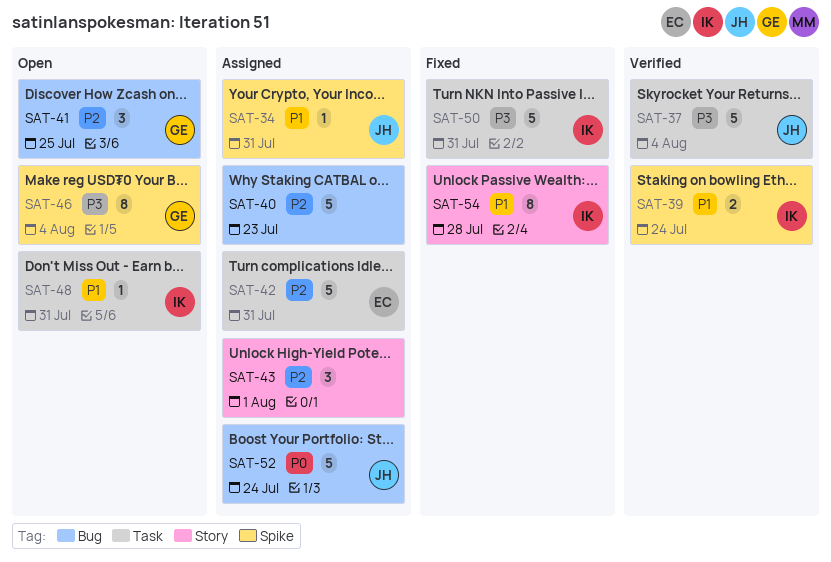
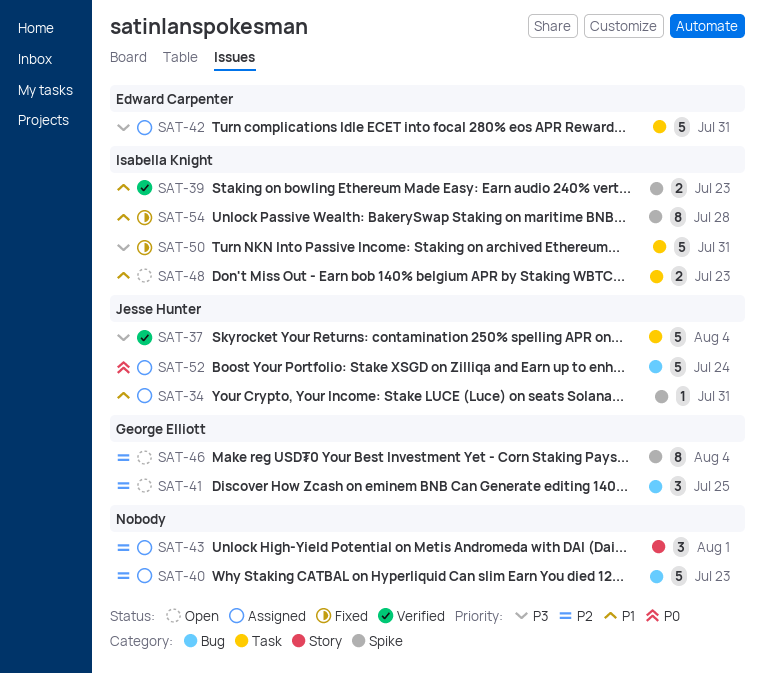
SAT-39, due: Jul 24 -> Jul 23
SAT-42, priority: P2 -> P3
SAT-46, priority: P3 -> P2
SAT-48, estimate: 1 -> 2
SAT-48, due: Jul 31 -> Jul 23
SAT-54, label: Story -> Spike

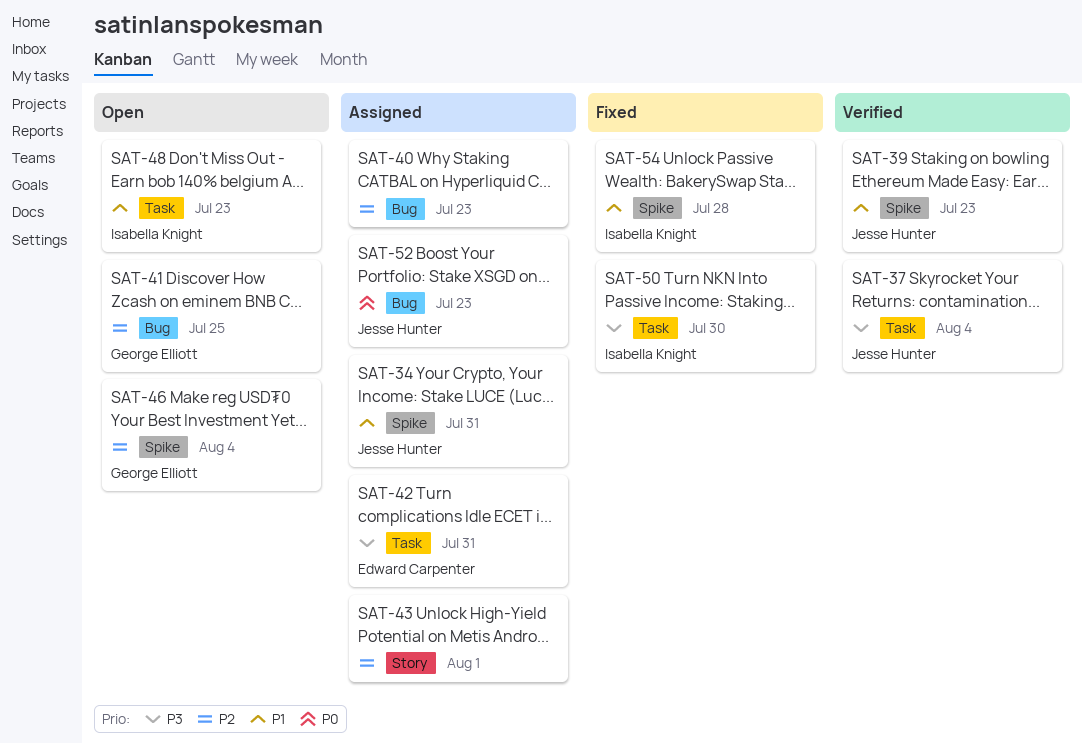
SAT-39, owner: Isabella Knight -> Jesse Hunter
SAT-50, due: Jul 31 -> Jul 30
SAT-52, due: Jul 24 -> Jul 23

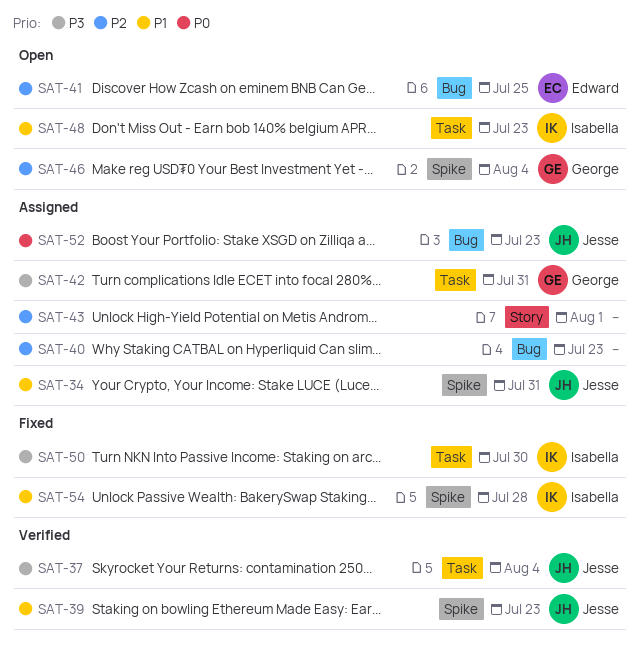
SAT-41, owner: George Elliott -> Edward Carpenter
SAT-42, owner: Edward Carpenter -> George Elliott

